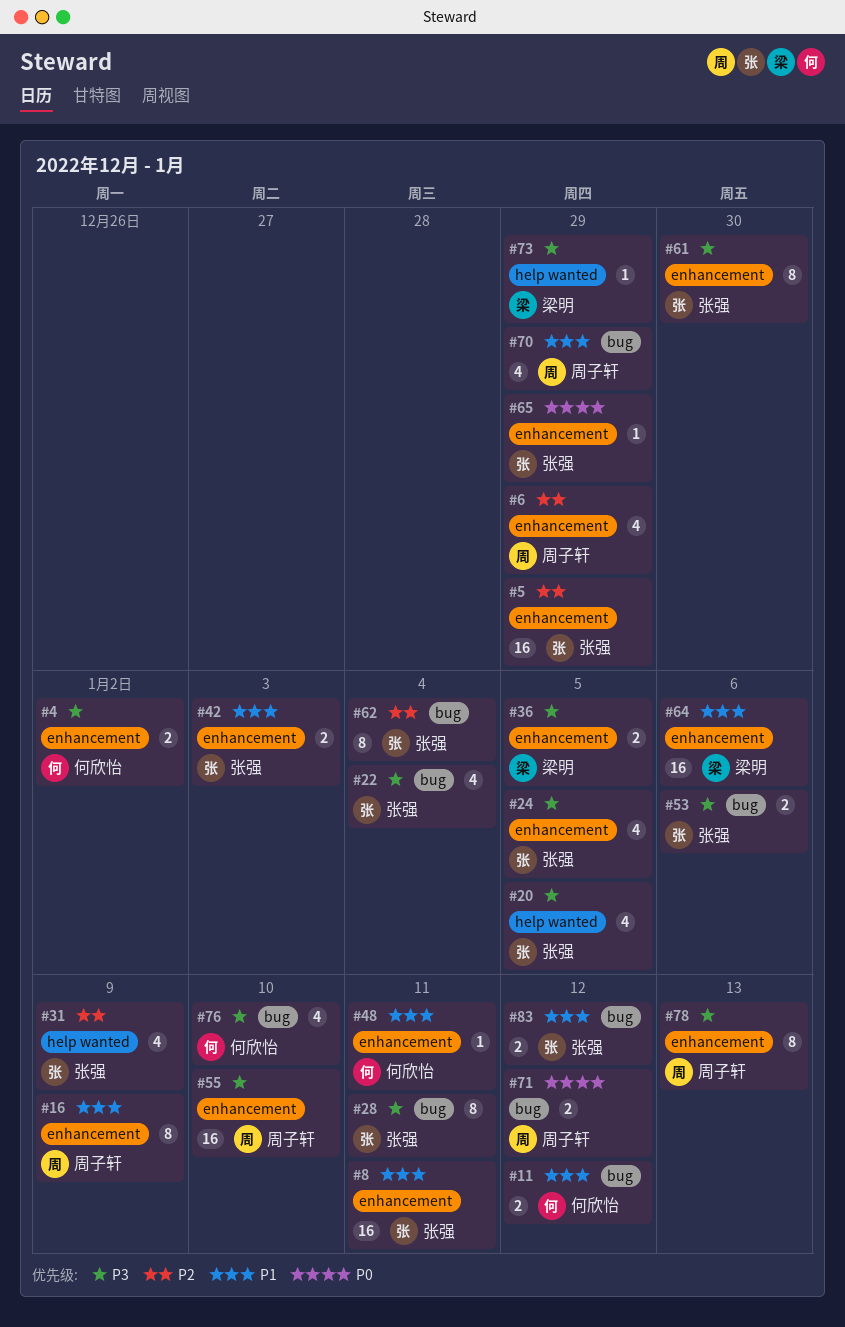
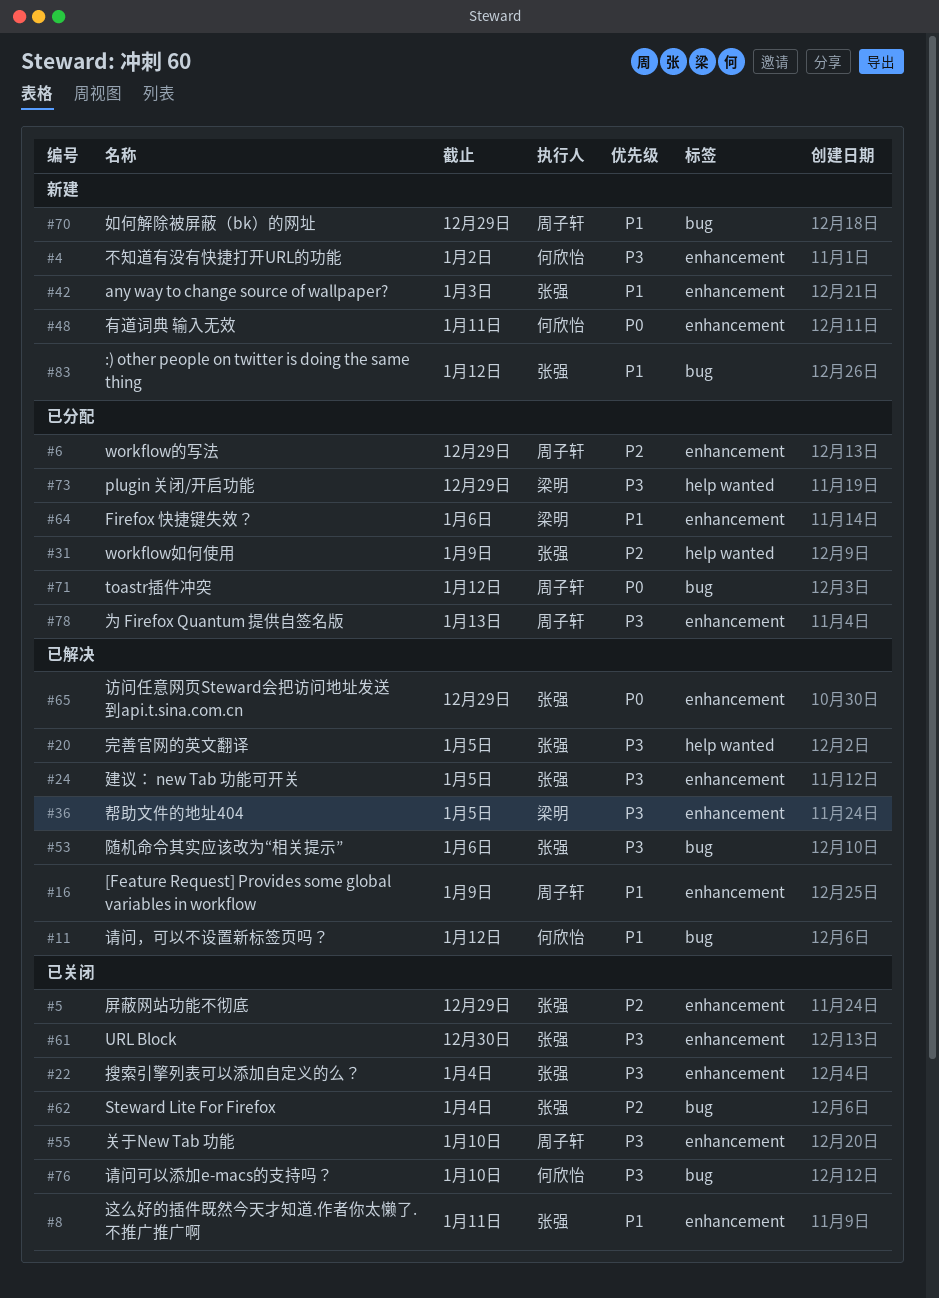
#22, label: bug -> enhancement
#28: present -> none
#48, priority: P1 -> P0

